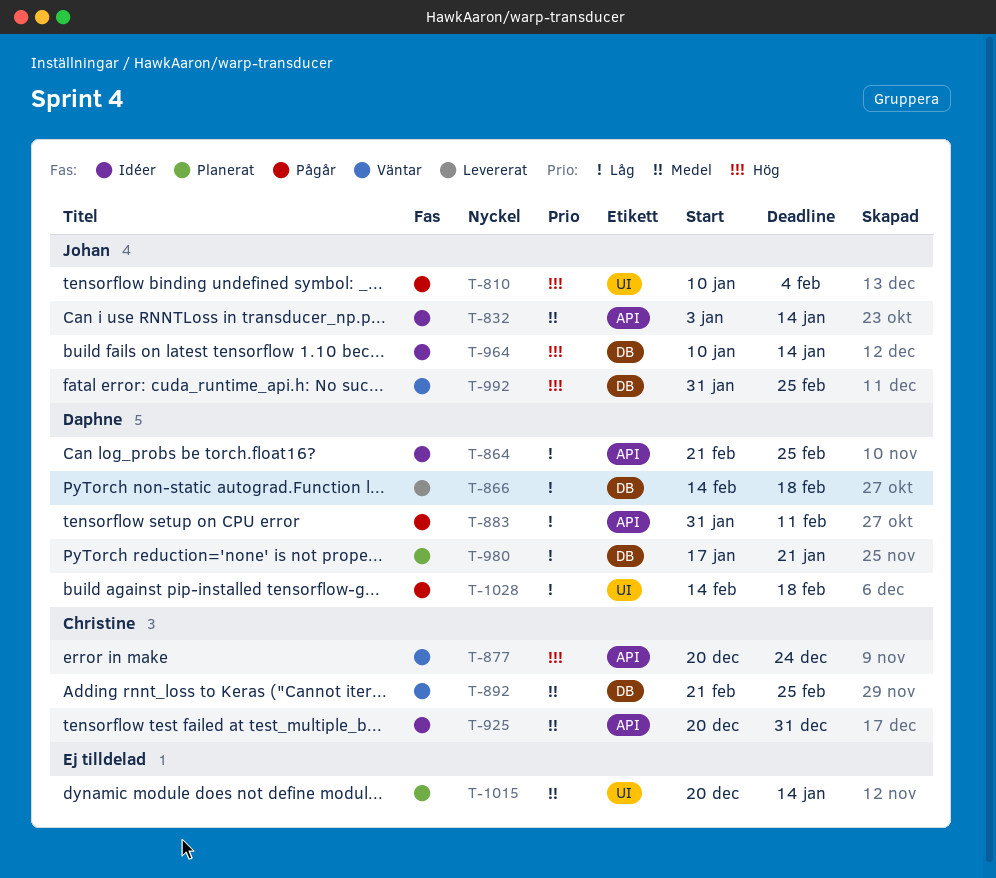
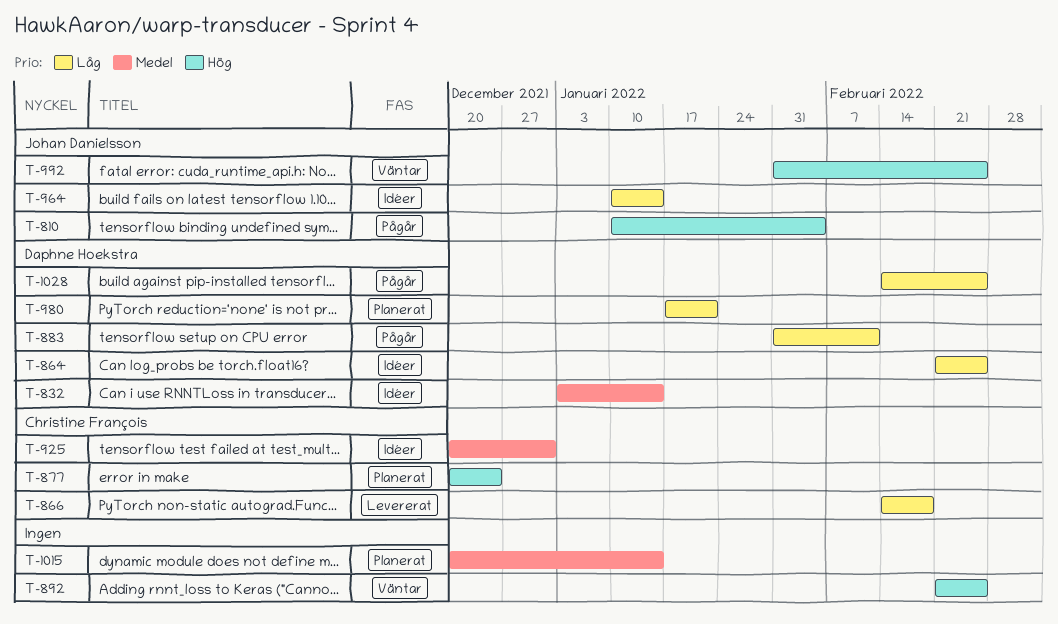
T-832, owner: Johan Danielsson -> Daphne Hoekstra
T-866, owner: Daphne Hoekstra -> Christine François
T-877, status: Väntar -> Planerat
T-892, owner: Christine François -> none
T-892, priority: Medel -> Hög
T-964, priority: Hög -> Låg
T-1028, due: Feb 18 -> Feb 25

